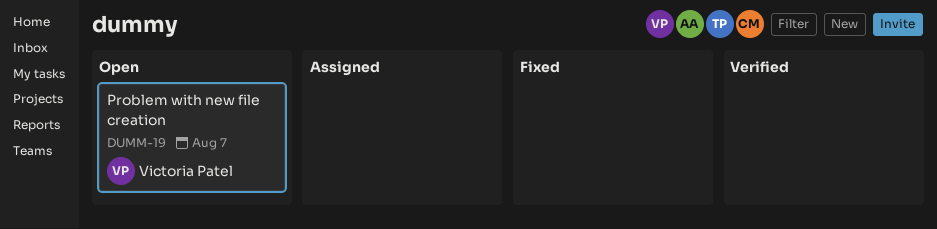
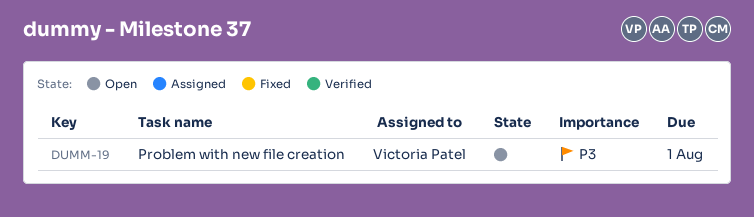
DUMM-19, due: Aug 7 -> Aug 1

